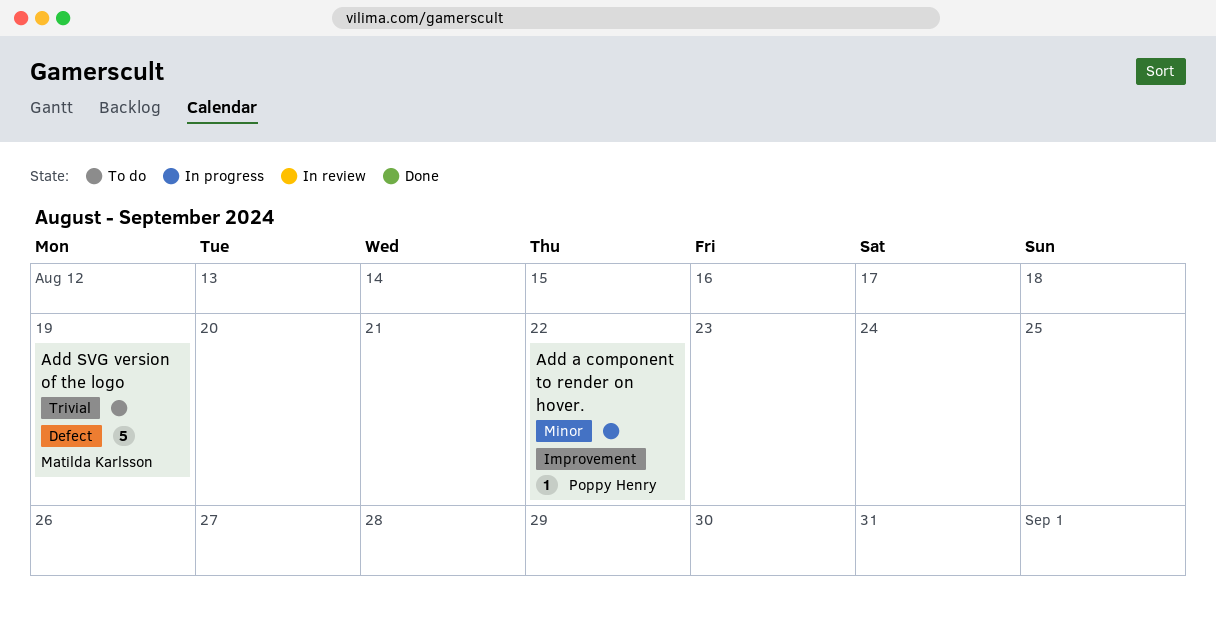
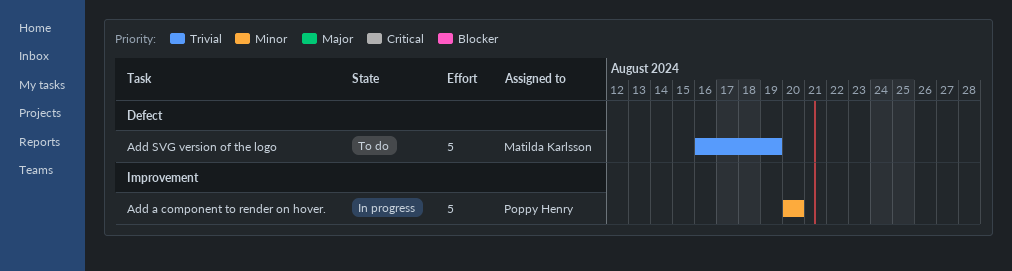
Add a component to render on hover., estimate: 1 -> 5
Add a component to render on hover., due: Aug 22 -> Aug 20

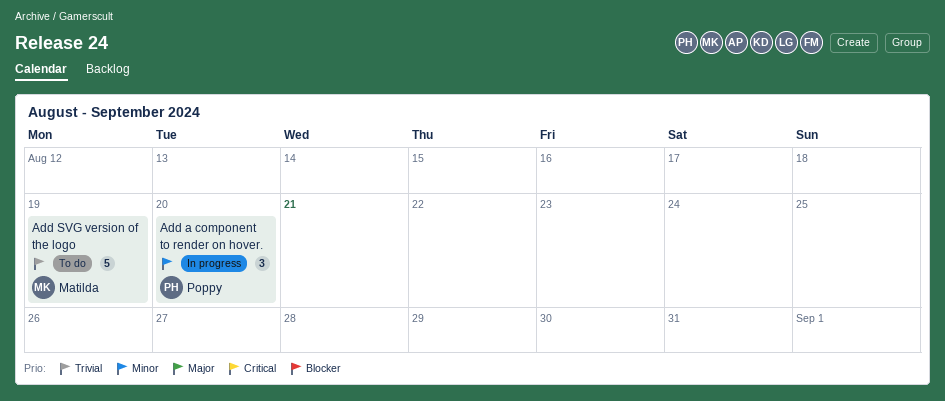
Add a component to render on hover., estimate: 5 -> 3

